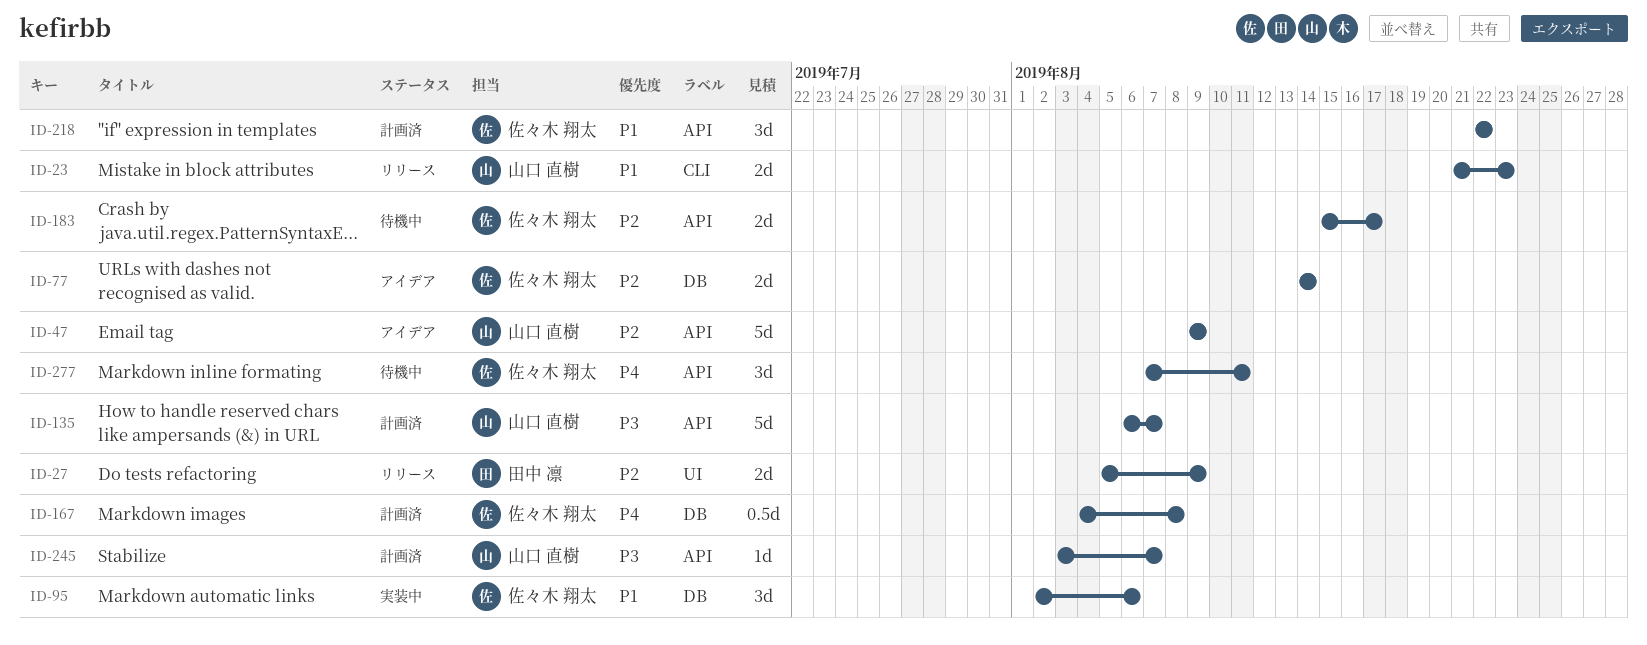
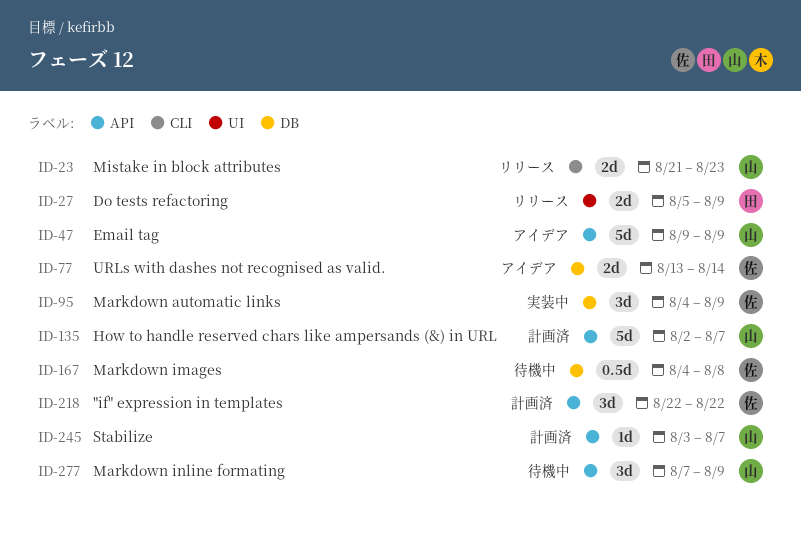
ID-77, start: Aug 14 -> Aug 13
ID-95, start: Aug 2 -> Aug 4
ID-95, due: Aug 6 -> Aug 9
ID-135, start: Aug 6 -> Aug 2
ID-167, status: 計画済 -> 待機中
ID-183: present -> none
ID-277, owner: 佐々木 翔太 -> 山口 直樹
ID-277, due: Aug 11 -> Aug 9

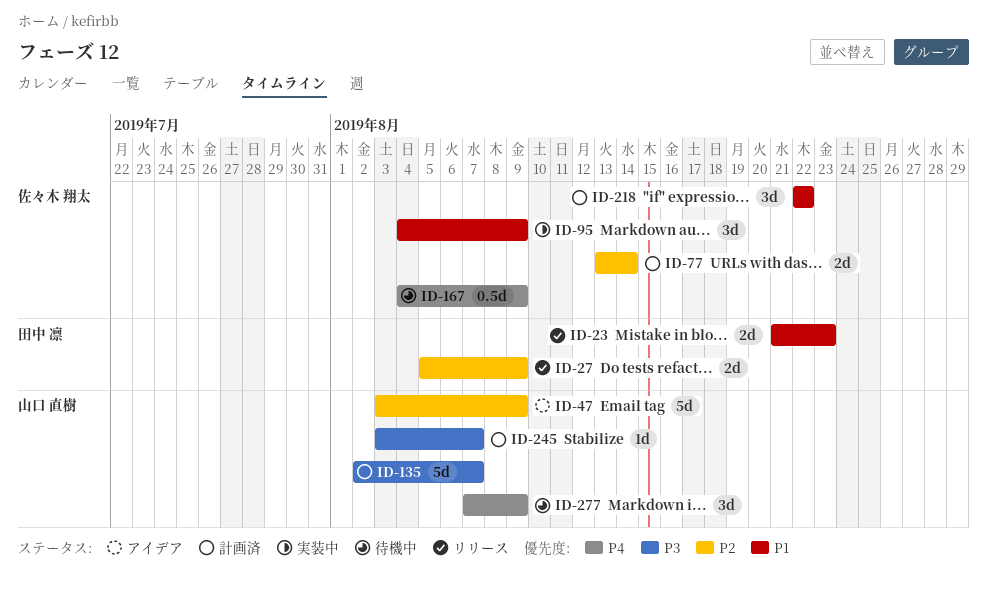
ID-23, owner: 山口 直樹 -> 田中 凛
ID-47, start: Aug 9 -> Aug 3
ID-77, status: アイデア -> 計画済
ID-167, due: Aug 8 -> Aug 9

